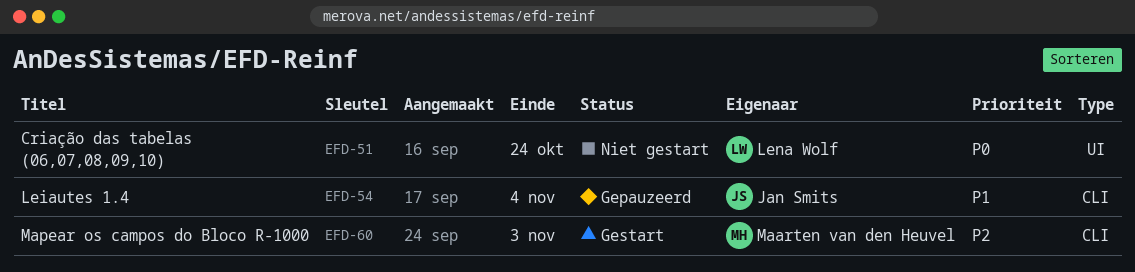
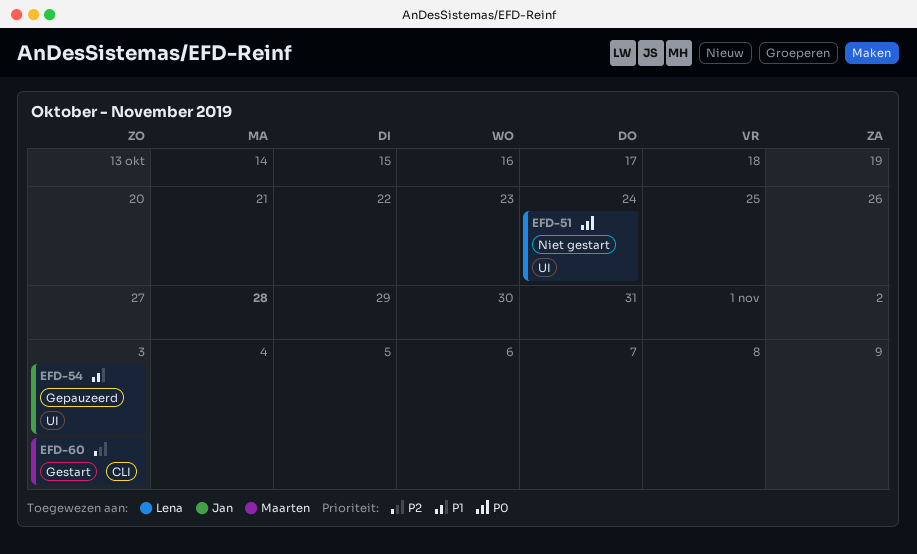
EFD-54, label: CLI -> UI
EFD-54, due: Nov 4 -> Nov 3

